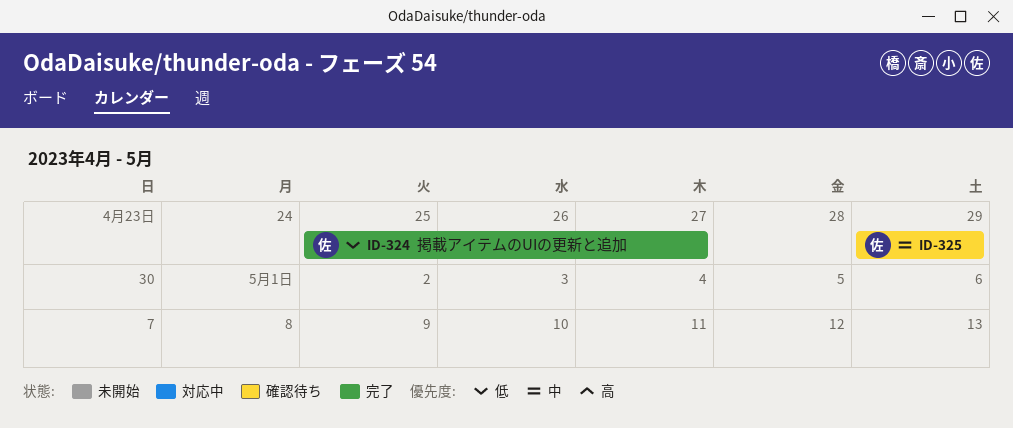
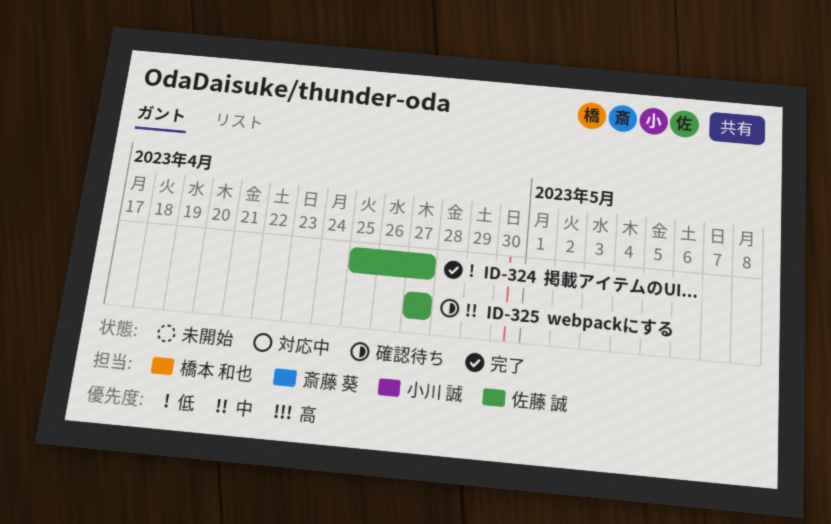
ID-325, start: Apr 29 -> Apr 27
ID-325, due: Apr 29 -> Apr 27

